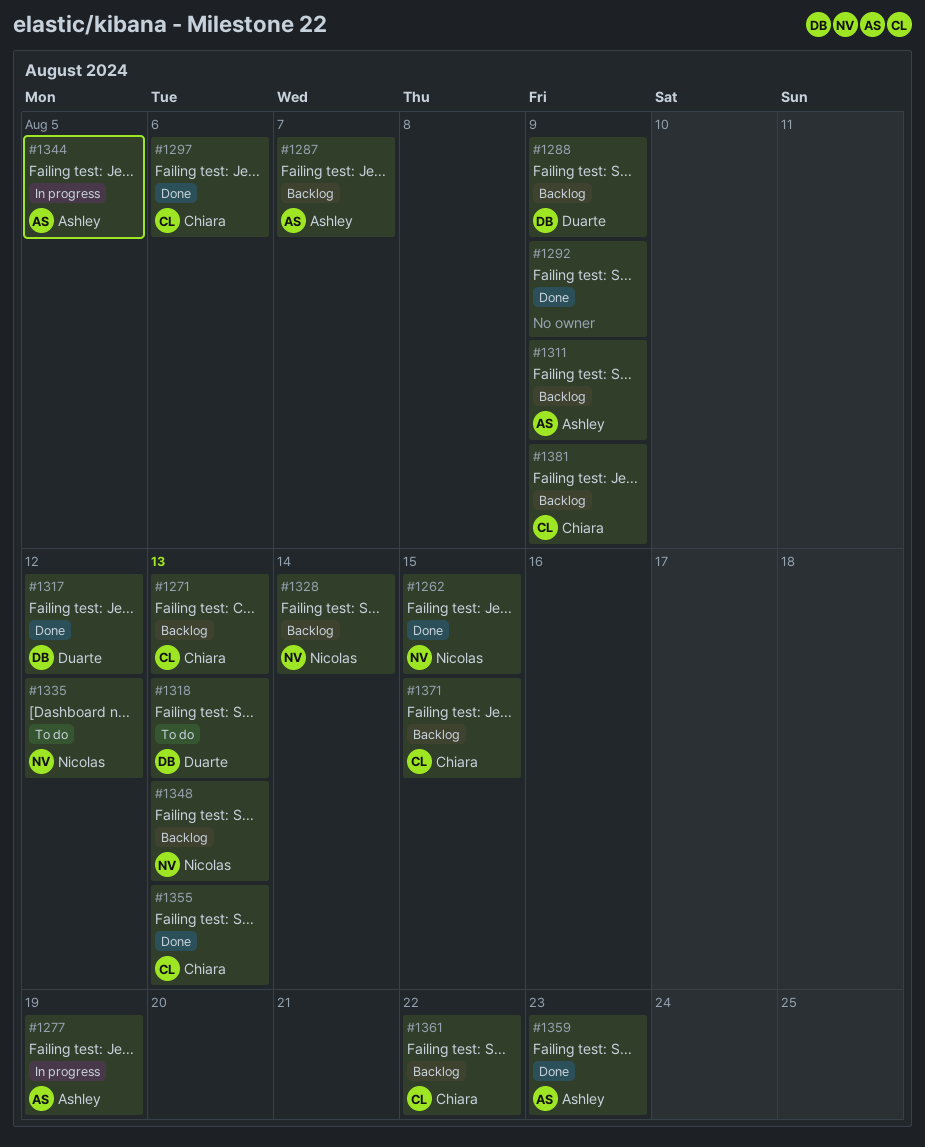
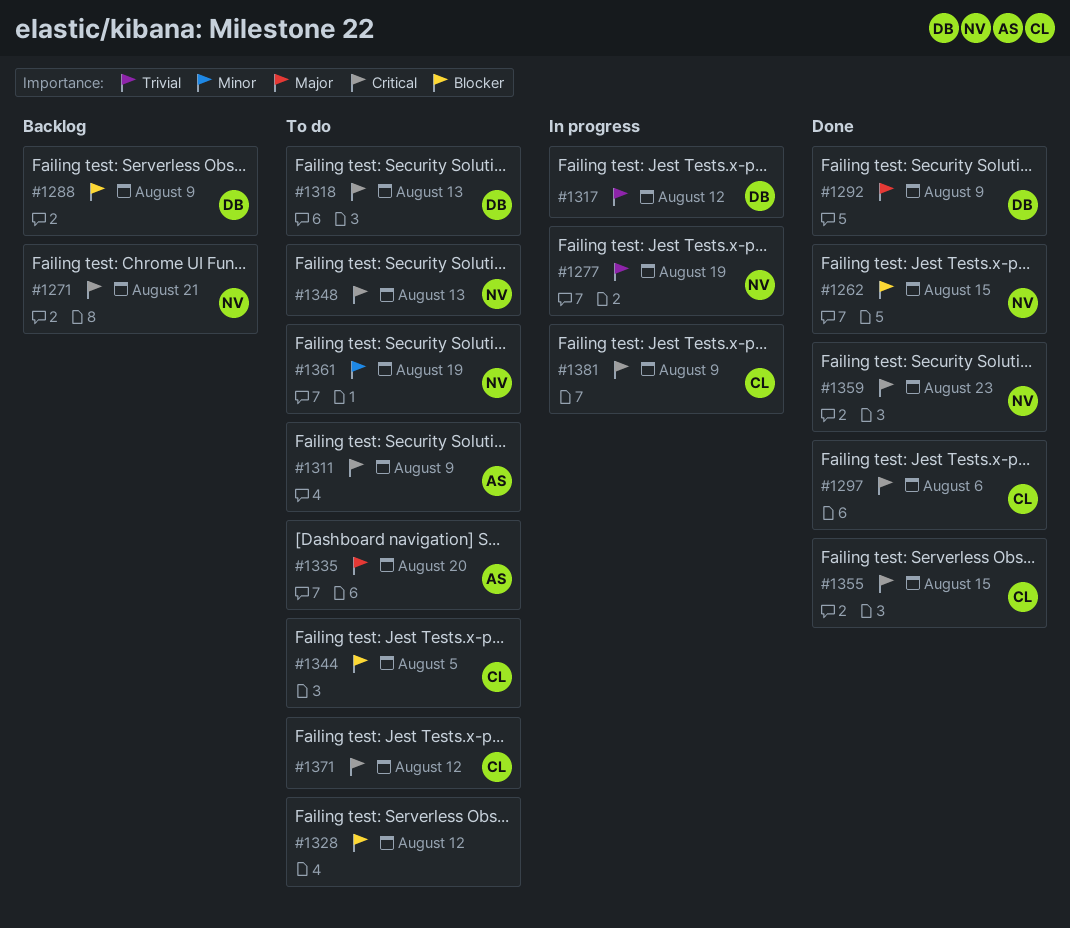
#1271, owner: Chiara -> Nicolas
#1271, due: Aug 13 -> Aug 21
#1277, owner: Ashley -> Nicolas
#1287: present -> none
#1292, owner: none -> Duarte
#1311, status: Backlog -> To do
#1317, status: Done -> In progress
#1328, status: Backlog -> To do
#1328, owner: Nicolas -> none
#1328, due: Aug 14 -> Aug 12
#1335, owner: Nicolas -> Ashley
#1335, due: Aug 12 -> Aug 20
#1344, status: In progress -> To do
#1344, owner: Ashley -> Chiara
#1348, status: Backlog -> To do
#1355, due: Aug 13 -> Aug 15
#1359, owner: Ashley -> Nicolas
#1361, status: Backlog -> To do
#1361, owner: Chiara -> Nicolas
#1361, due: Aug 22 -> Aug 19
#1371, status: Backlog -> To do
#1371, due: Aug 15 -> Aug 12
#1381, status: Backlog -> In progress

